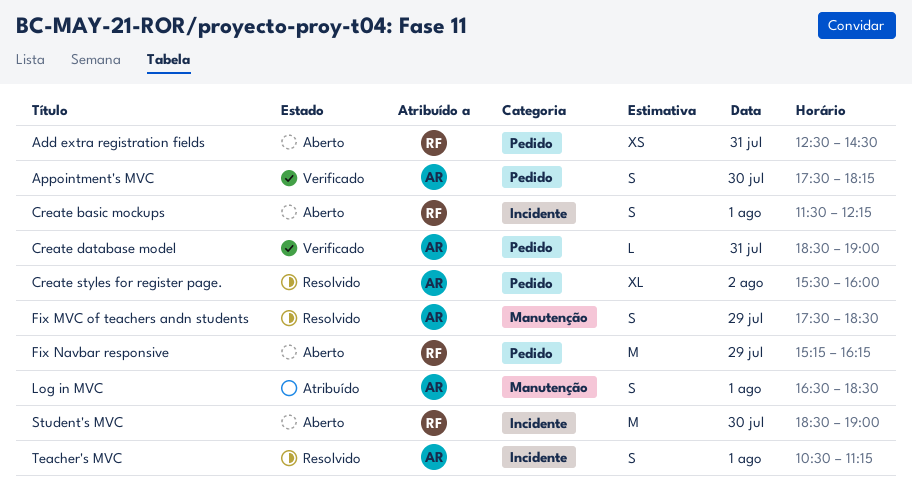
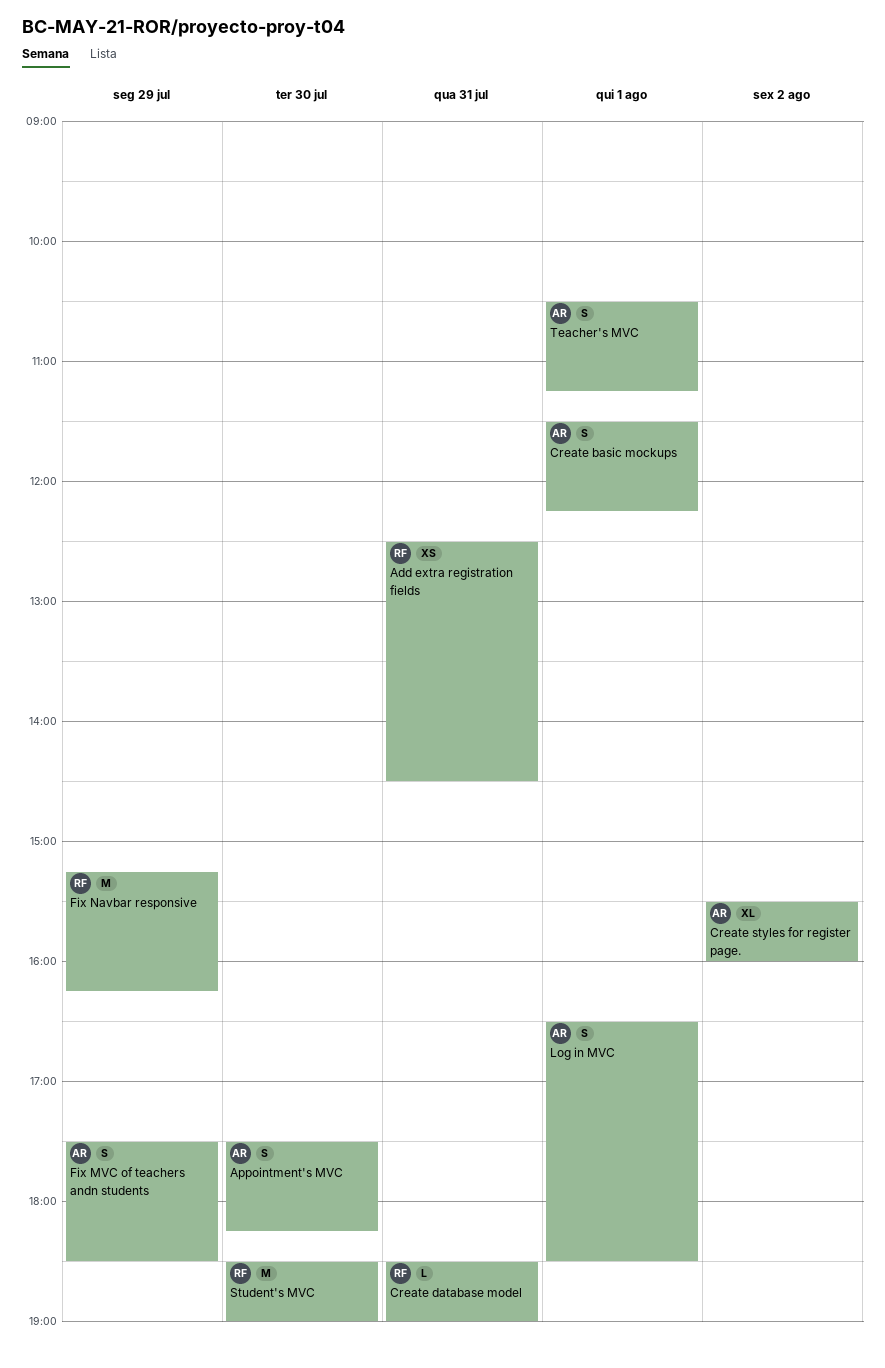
Create basic mockups, owner: RF -> AR
Create database model, owner: AR -> RF

